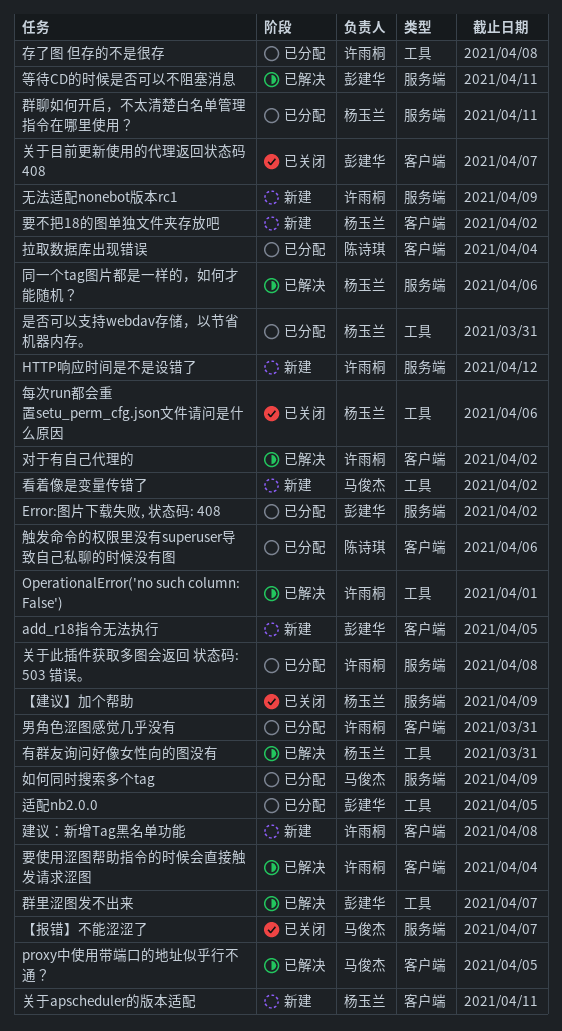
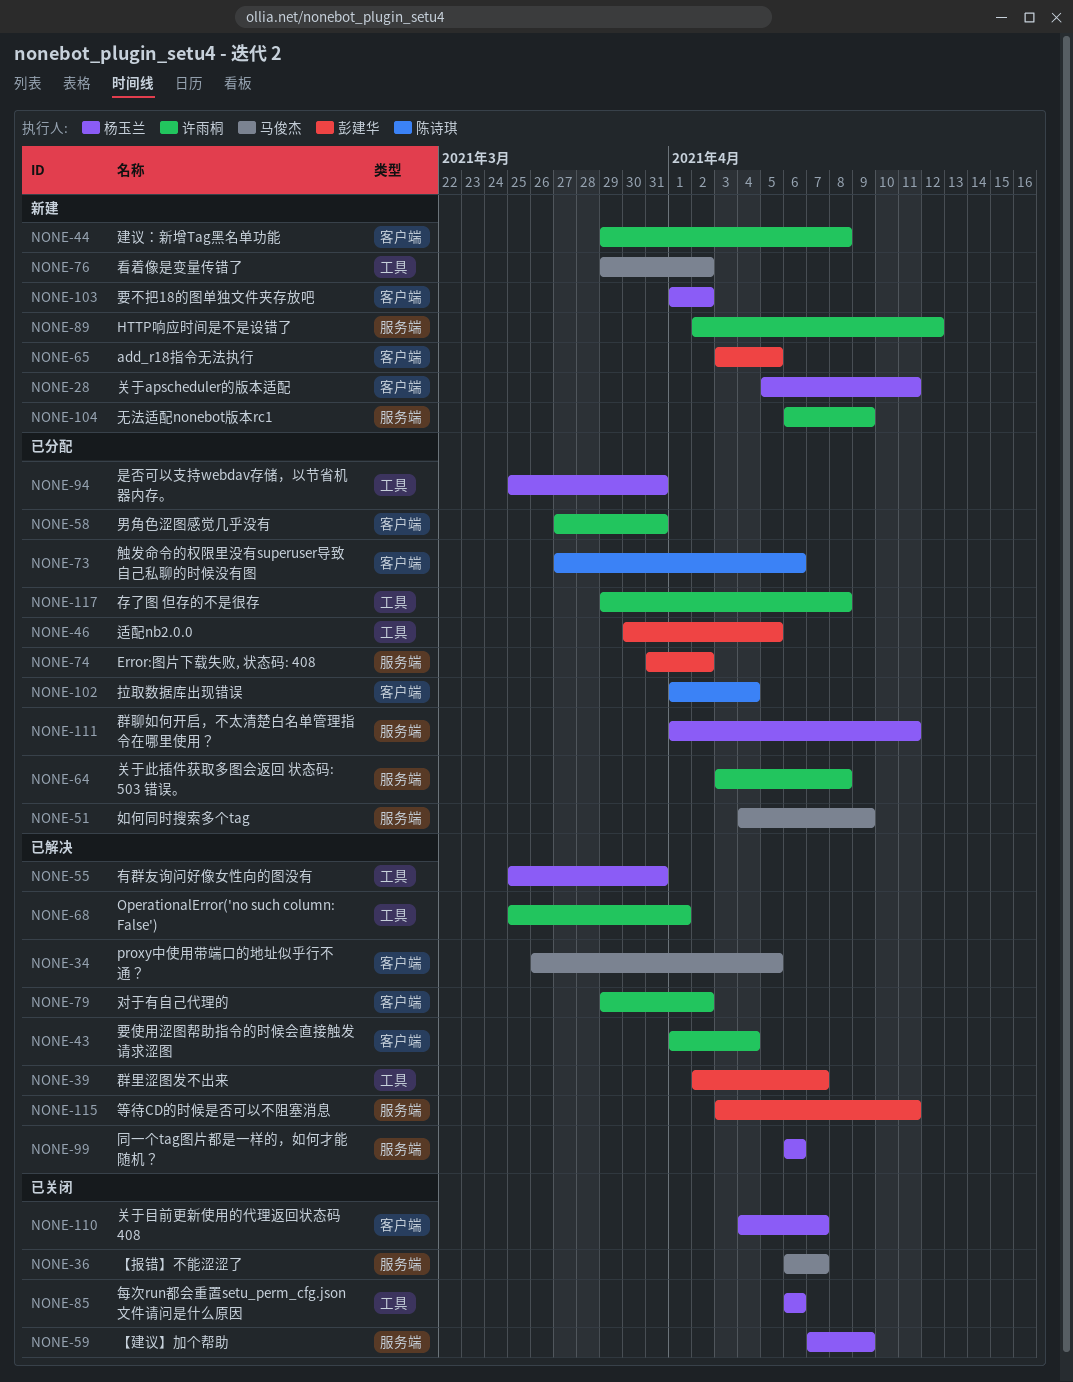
关于目前更新使用的代理返回状态码 408, owner: 彭建华 -> 杨玉兰

